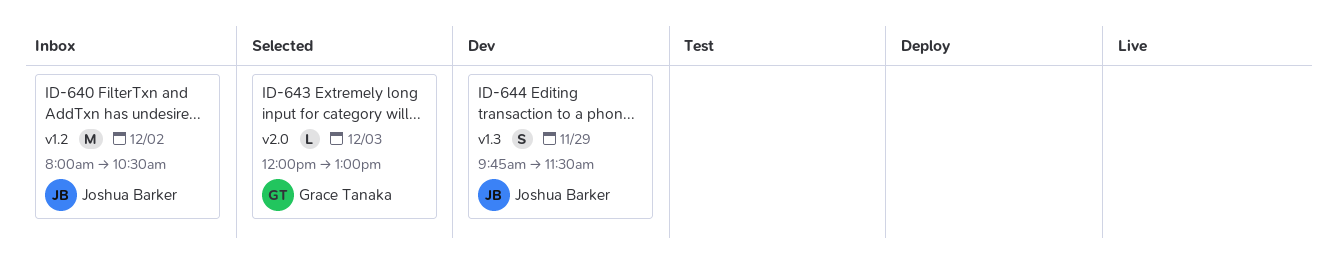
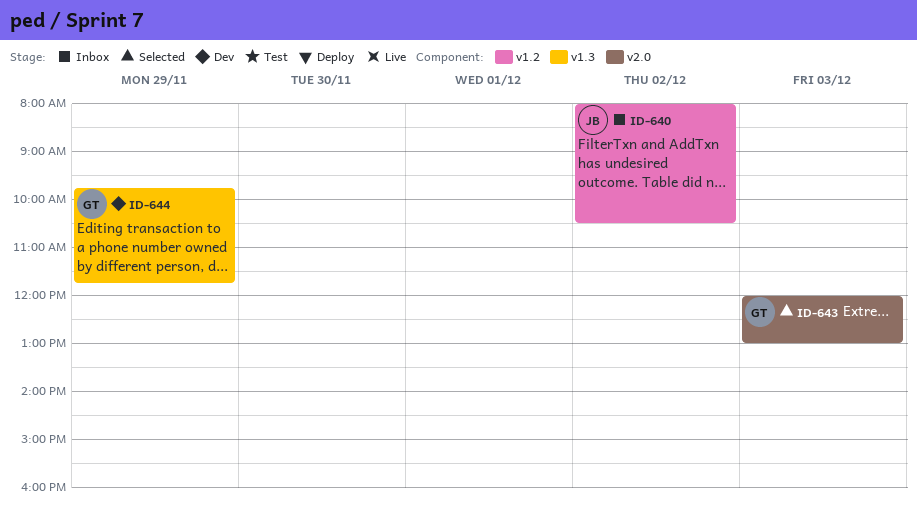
ID-644, owner: Joshua Barker -> Grace Tanaka
ID-644, ends: 11:30 -> 11:45

